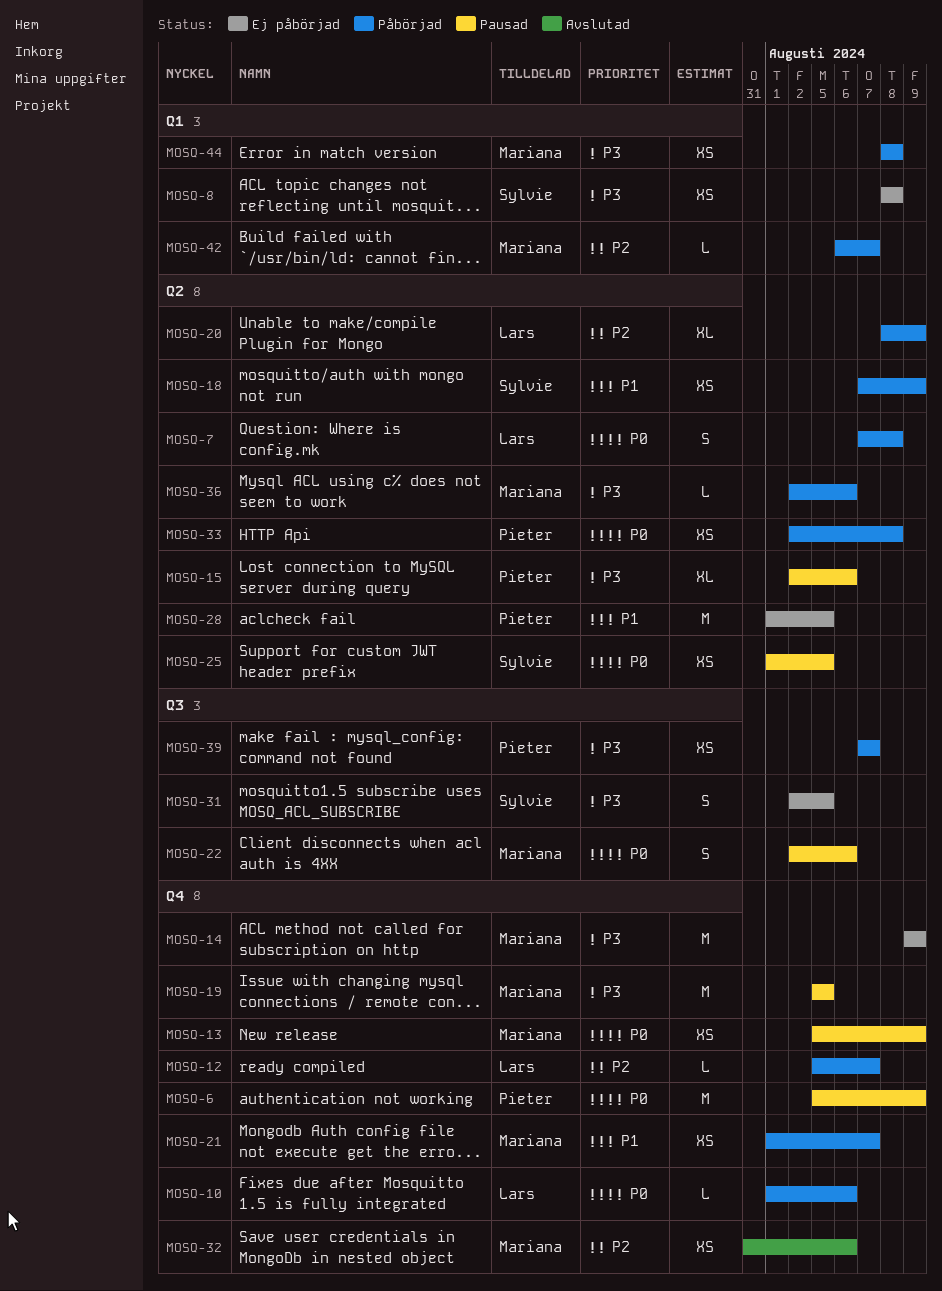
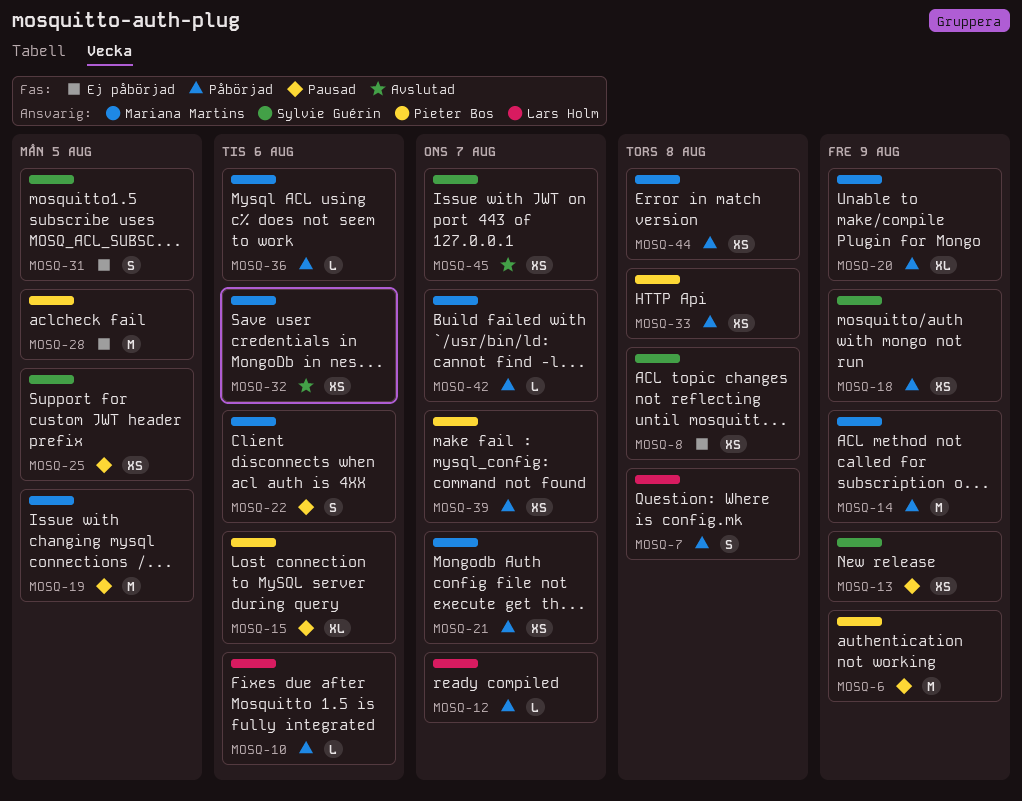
MOSQ-13, owner: Mariana Martins -> Sylvie Guérin
MOSQ-14, status: Ej påbörjad -> Påbörjad
MOSQ-20, owner: Lars Holm -> Mariana Martins
MOSQ-45: none -> present

